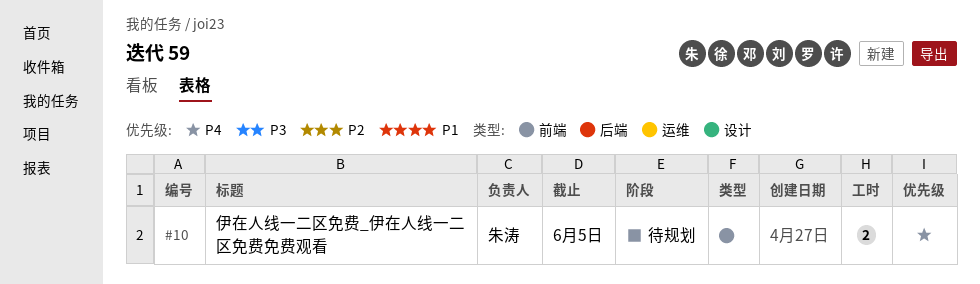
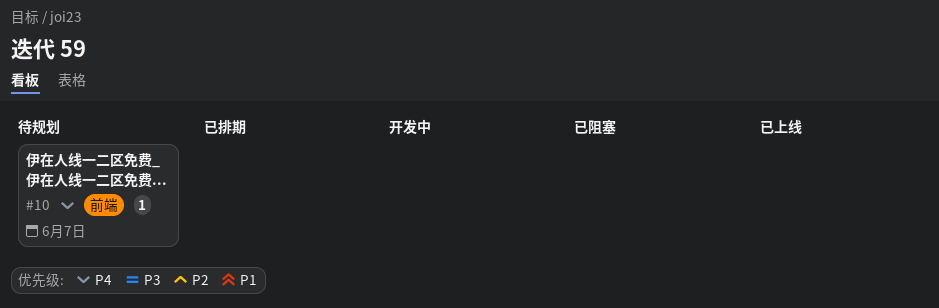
#10, estimate: 2 -> 1
#10, due: Jun 5 -> Jun 7

